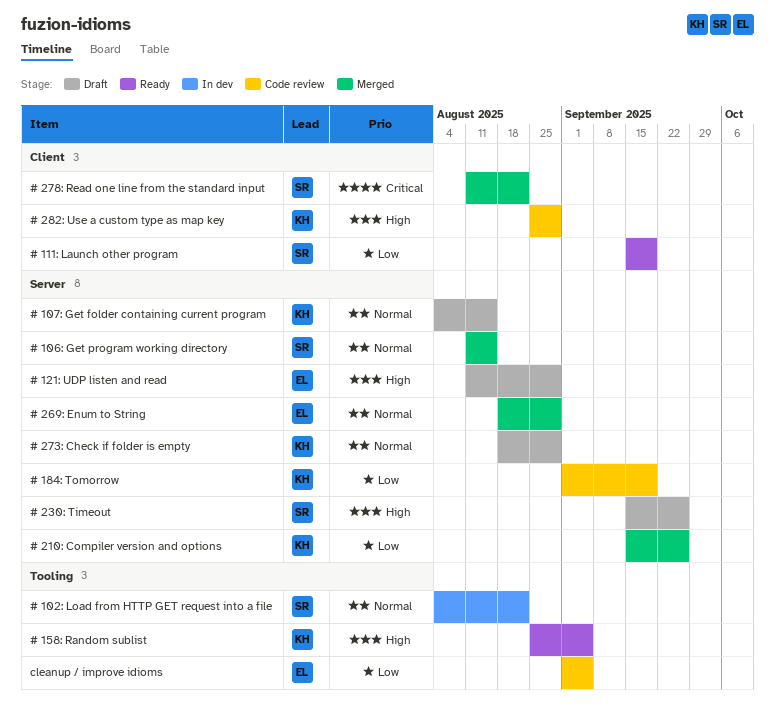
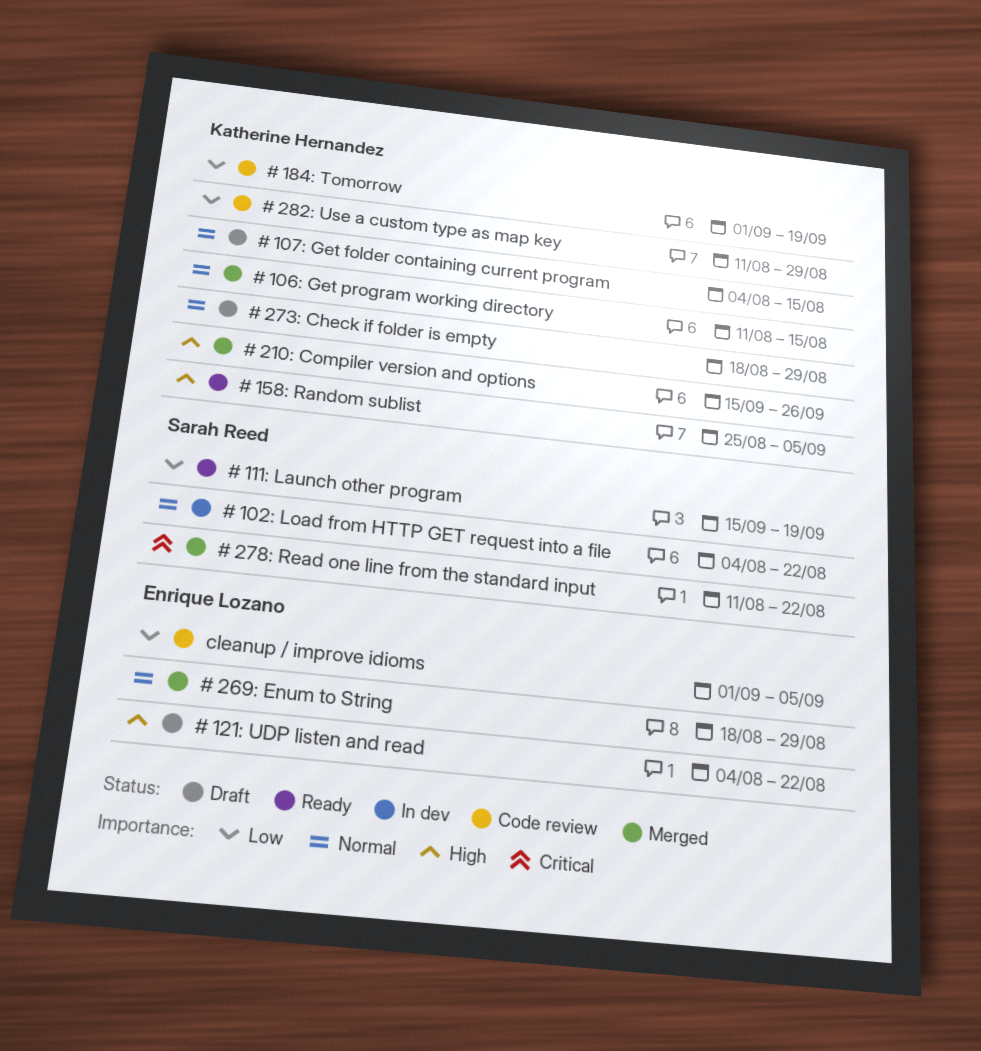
# 106: Get program working directory, owner: Sarah Reed -> Katherine Hernandez
# 121: UDP listen and read, start: Aug 11 -> Aug 4
# 121: UDP listen and read, due: Aug 29 -> Aug 22
# 210: Compiler version and options, priority: Low -> High
# 230: Timeout: present -> none
# 282: Use a custom type as map key, priority: High -> Low
# 282: Use a custom type as map key, start: Aug 25 -> Aug 11

